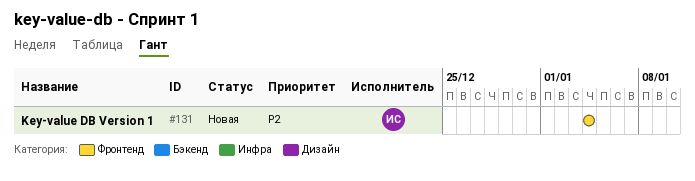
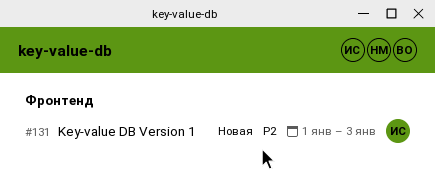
#131, start: Jan 4 -> Jan 1
#131, due: Jan 4 -> Jan 3

